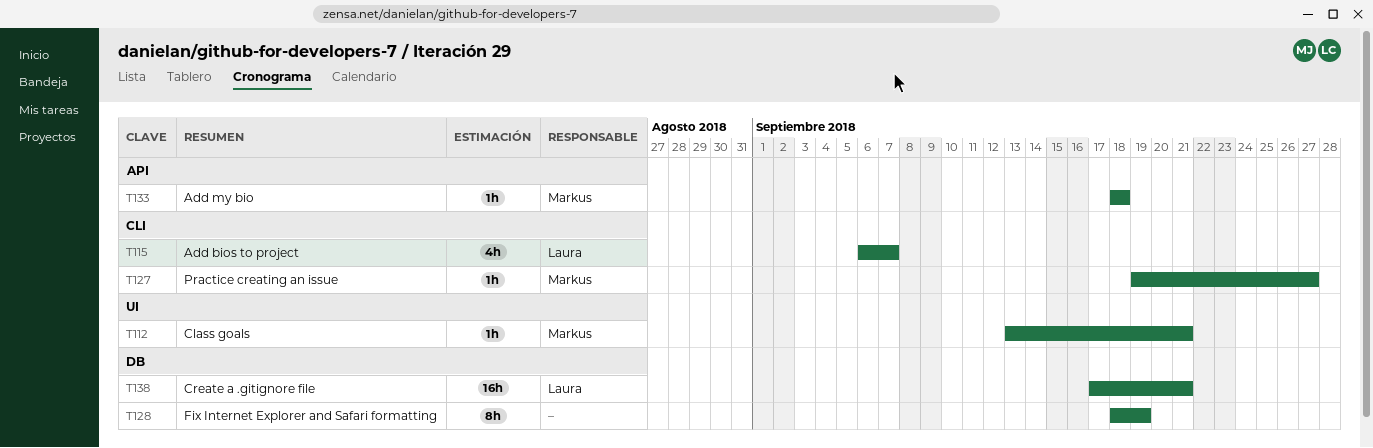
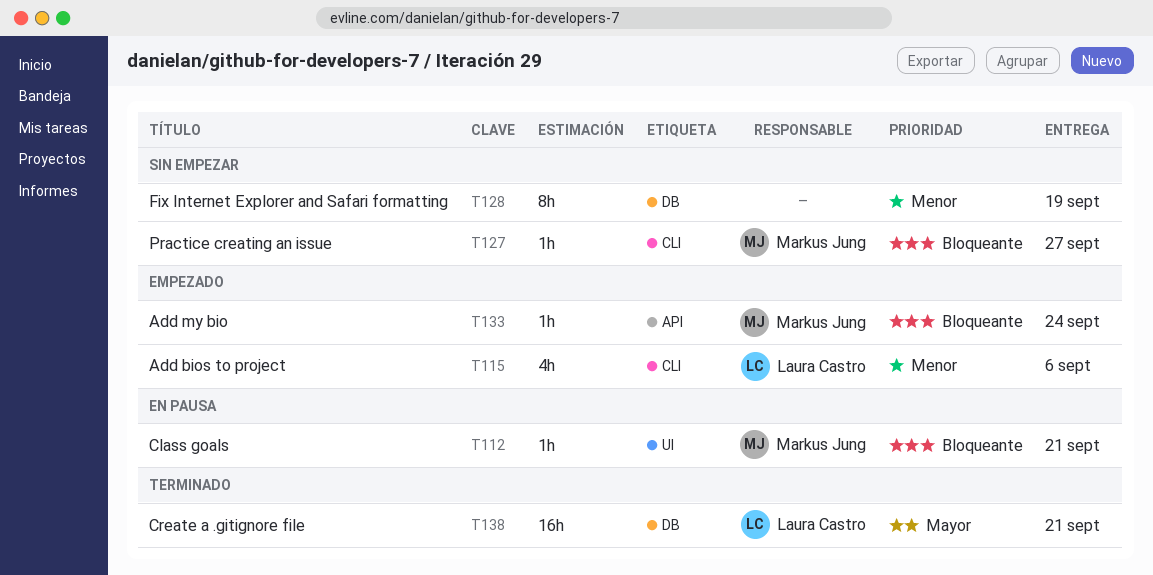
T115, due: Sep 7 -> Sep 6
T133, due: Sep 18 -> Sep 24

